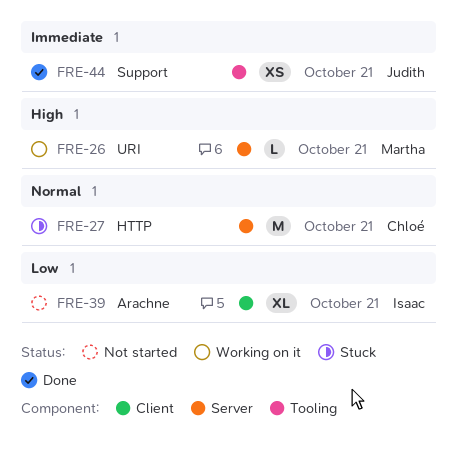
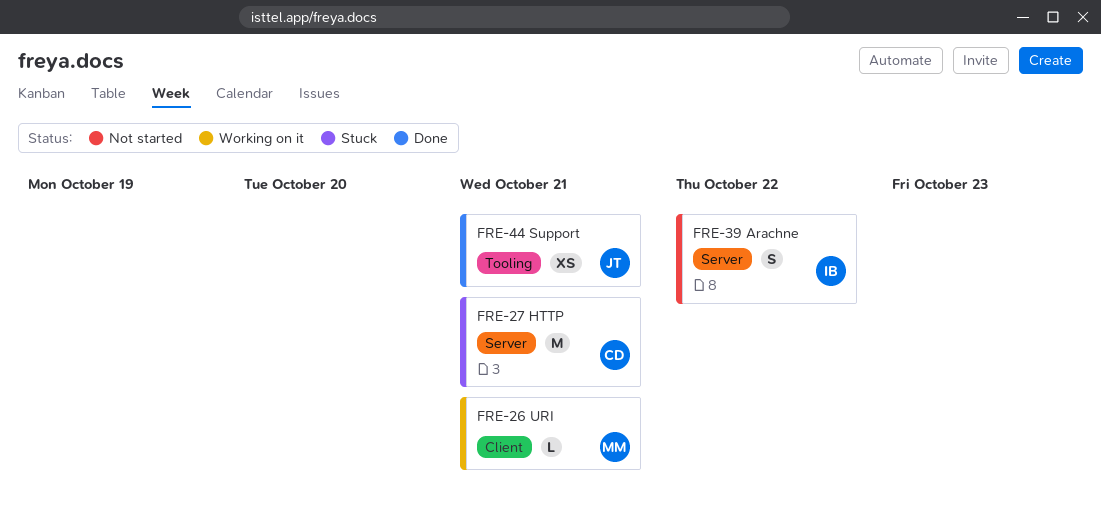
FRE-26, label: Server -> Client
FRE-39, label: Client -> Server
FRE-39, estimate: XL -> S
FRE-39, due: Oct 21 -> Oct 22

